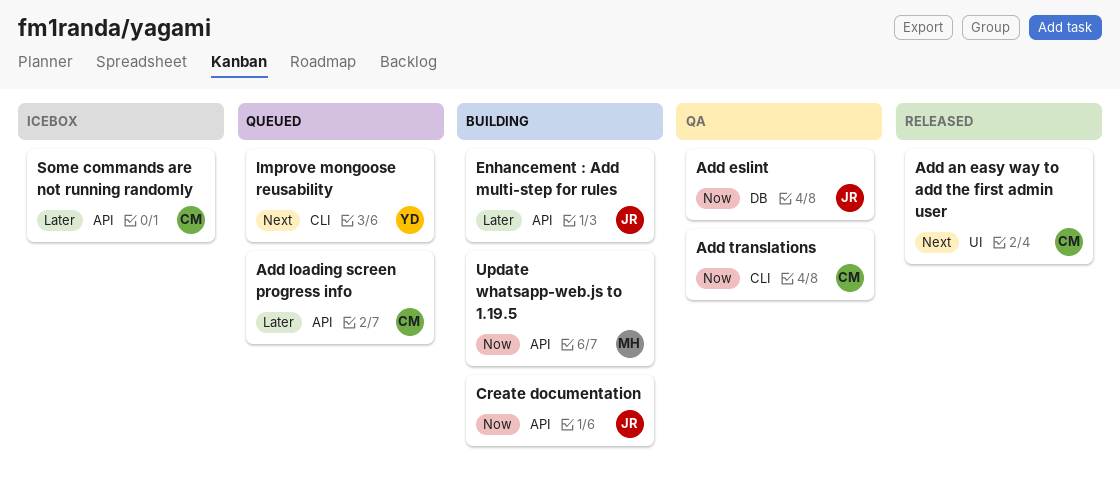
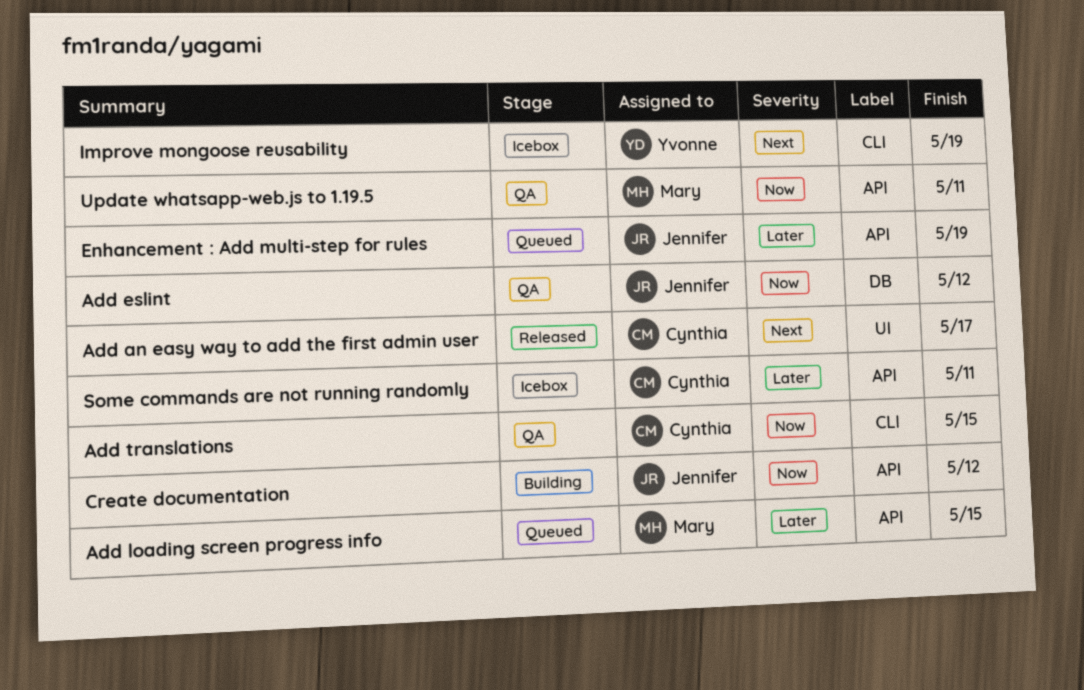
Add loading screen progress info, owner: Cynthia -> Mary
Enhancement : Add multi-step for rules, status: Building -> Queued
Improve mongoose reusability, status: Queued -> Icebox
Update whatsapp-web.js to 1.19.5, status: Building -> QA

